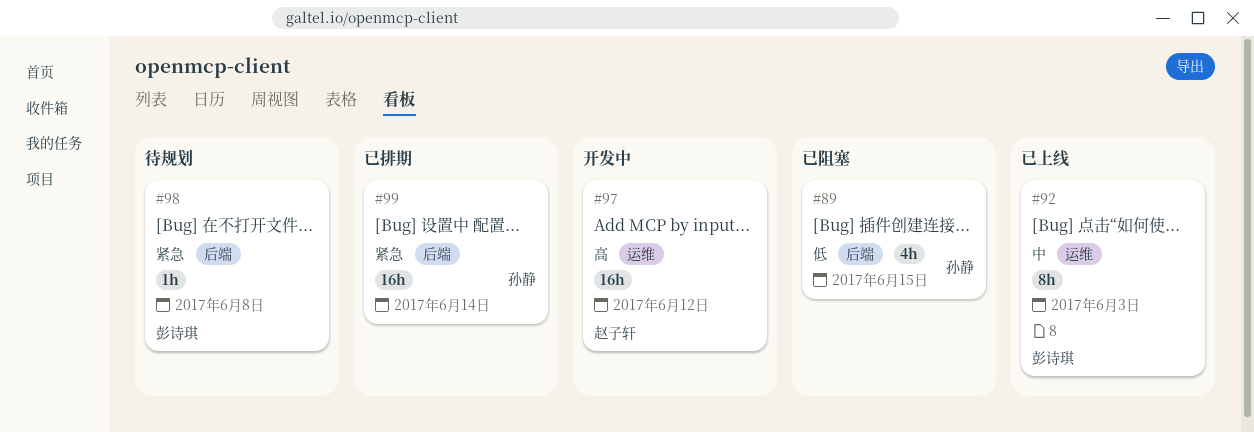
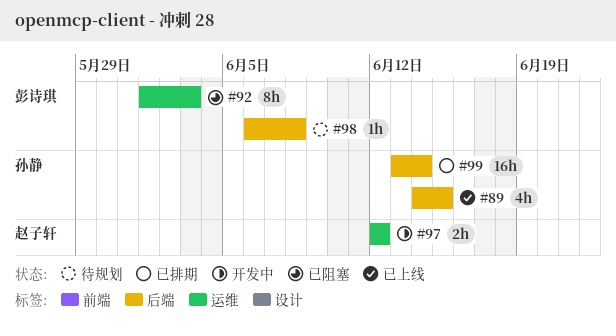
#89, status: 已阻塞 -> 已上线
#92, status: 已上线 -> 已阻塞
#97, estimate: 16h -> 2h

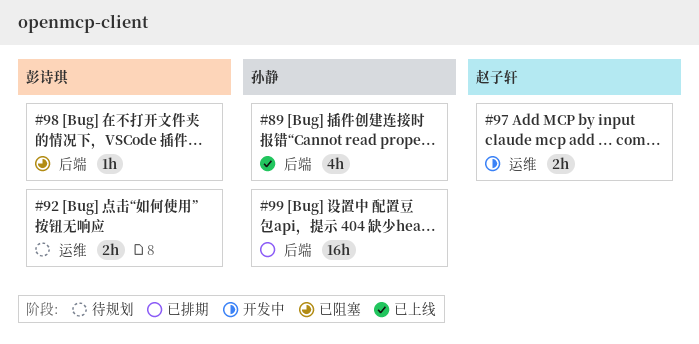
#92, status: 已阻塞 -> 待规划
#92, estimate: 8h -> 2h
#98, status: 待规划 -> 已阻塞

